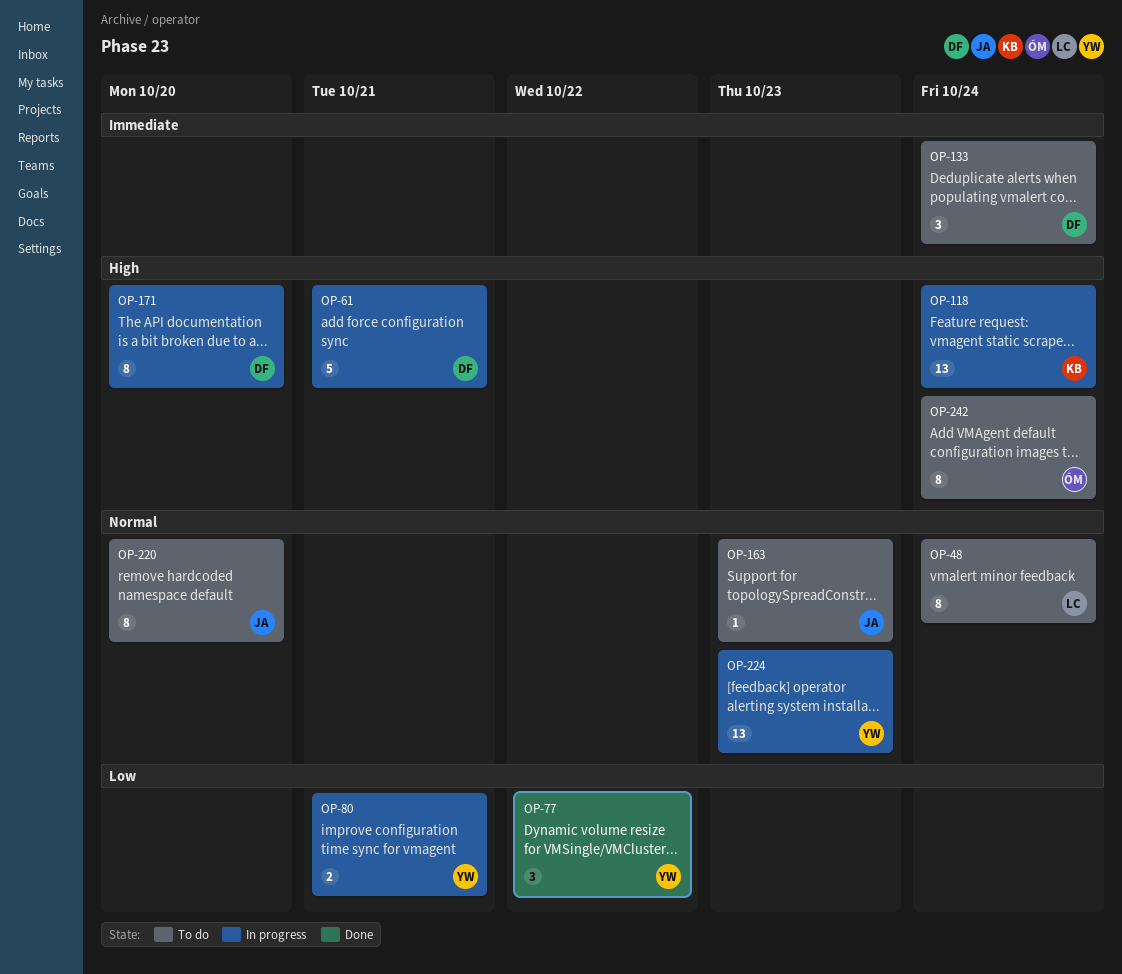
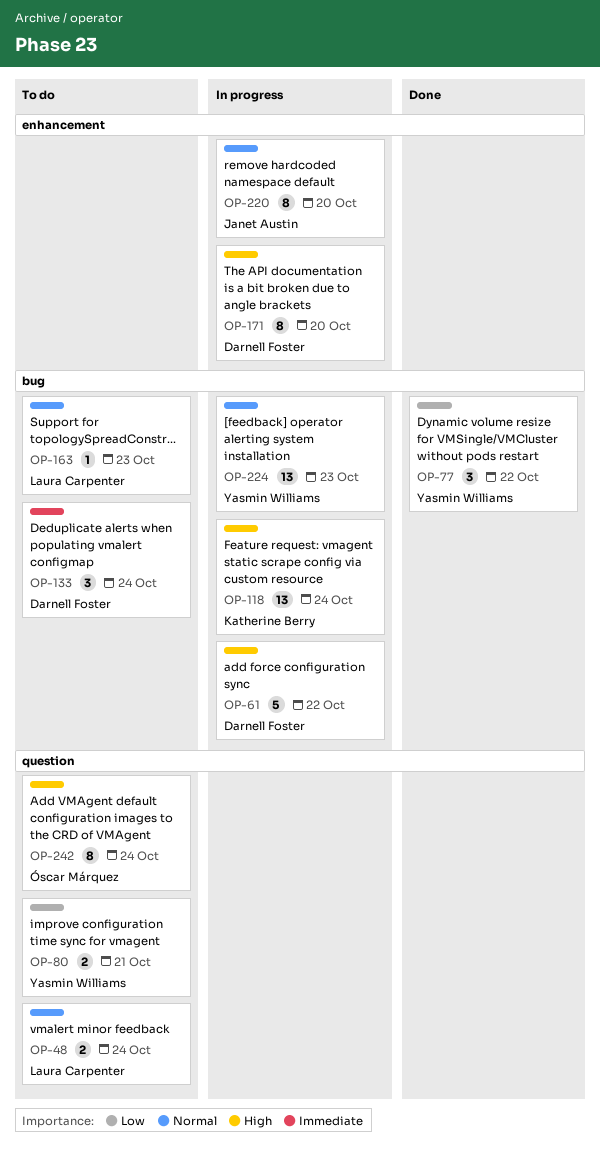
OP-48, estimate: 8 -> 2
OP-61, due: Oct 21 -> Oct 22
OP-80, status: In progress -> To do
OP-163, owner: Janet Austin -> Laura Carpenter
OP-220, status: To do -> In progress

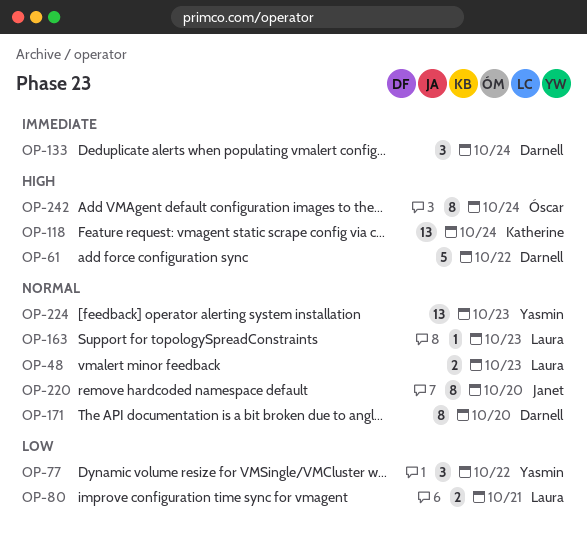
OP-48, due: Oct 24 -> Oct 23
OP-80, owner: Yasmin Williams -> Laura Carpenter
OP-171, priority: High -> Normal

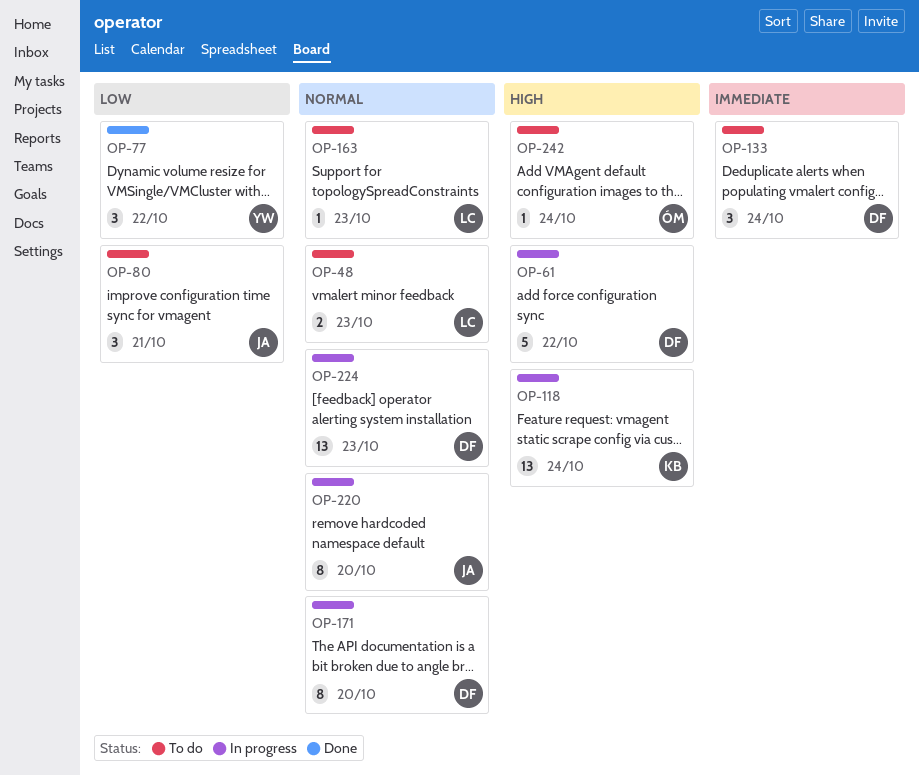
OP-80, owner: Laura -> Janet
OP-80, estimate: 2 -> 3
OP-224, owner: Yasmin -> Darnell
OP-242, estimate: 8 -> 1

